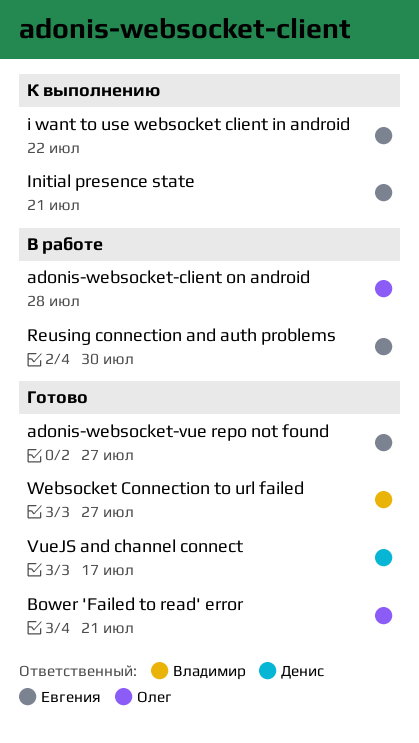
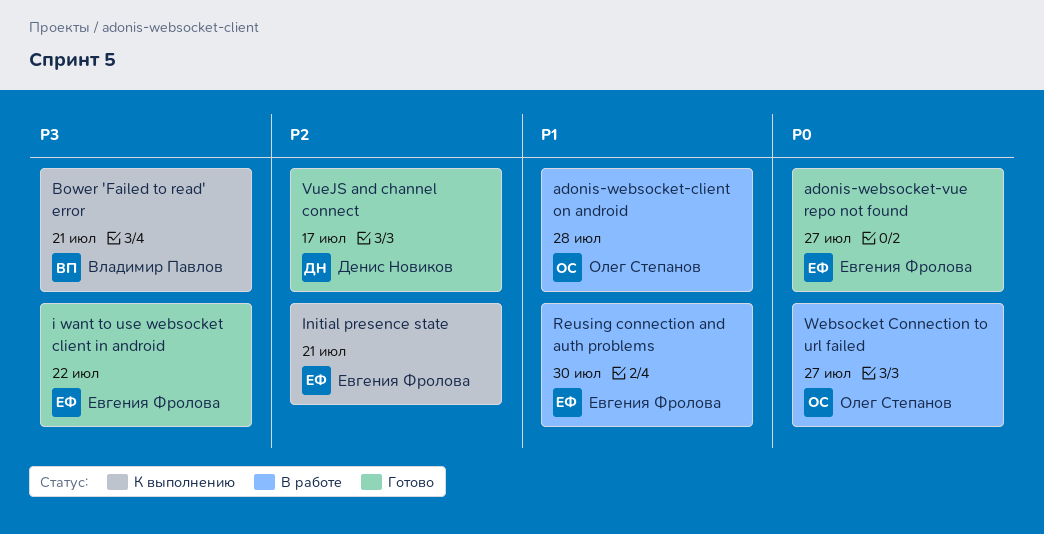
Bower 'Failed to read' error, status: Готово -> К выполнению
Bower 'Failed to read' error, owner: Олег Степанов -> Владимир Павлов
i want to use websocket client in android, status: К выполнению -> Готово
Websocket Connection to url failed, status: Готово -> В работе
Websocket Connection to url failed, owner: Владимир Павлов -> Олег Степанов

